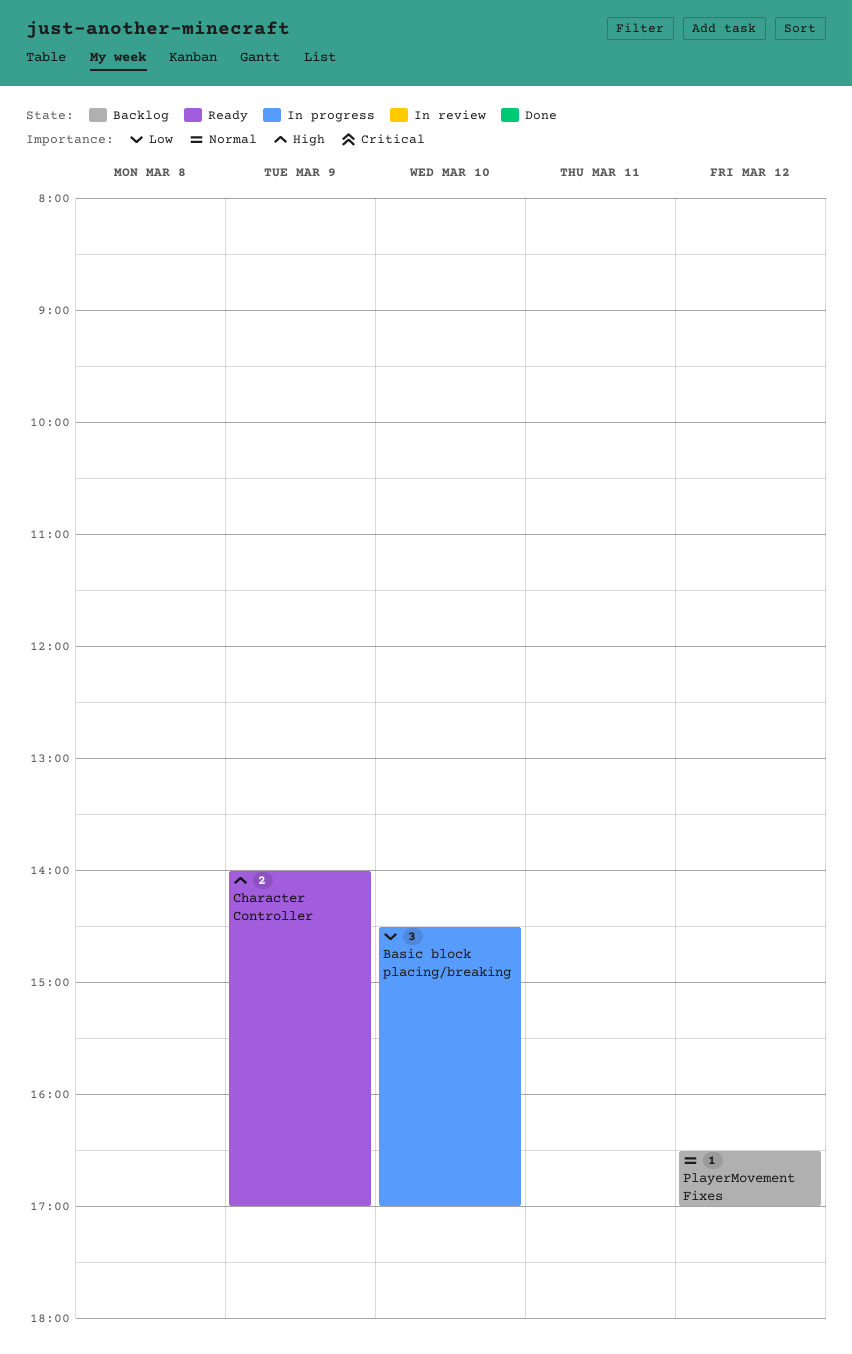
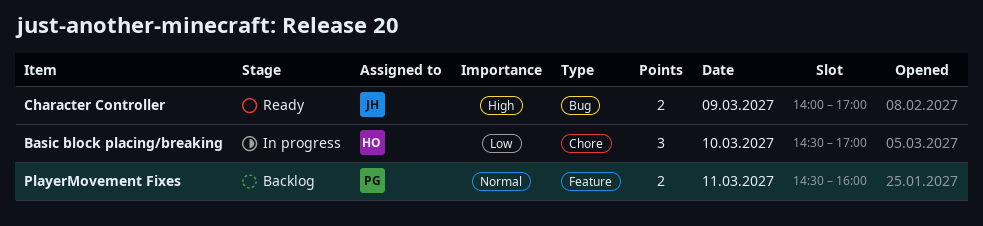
PlayerMovement Fixes, estimate: 1 -> 2
PlayerMovement Fixes, day: Mar 12 -> Mar 11
PlayerMovement Fixes, begins: 16:30 -> 14:30
PlayerMovement Fixes, ends: 17:00 -> 16:00

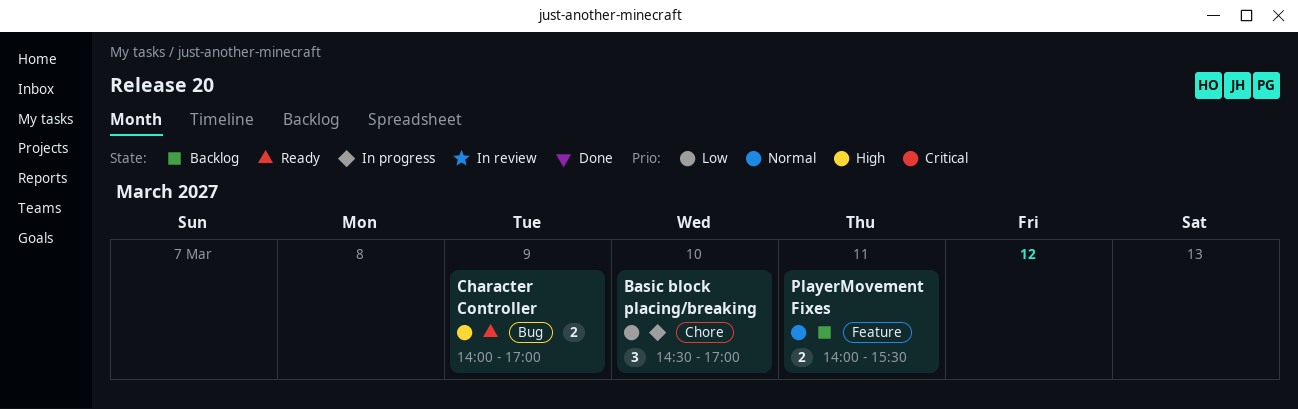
PlayerMovement Fixes, begins: 14:30 -> 14:00
PlayerMovement Fixes, ends: 16:00 -> 15:30

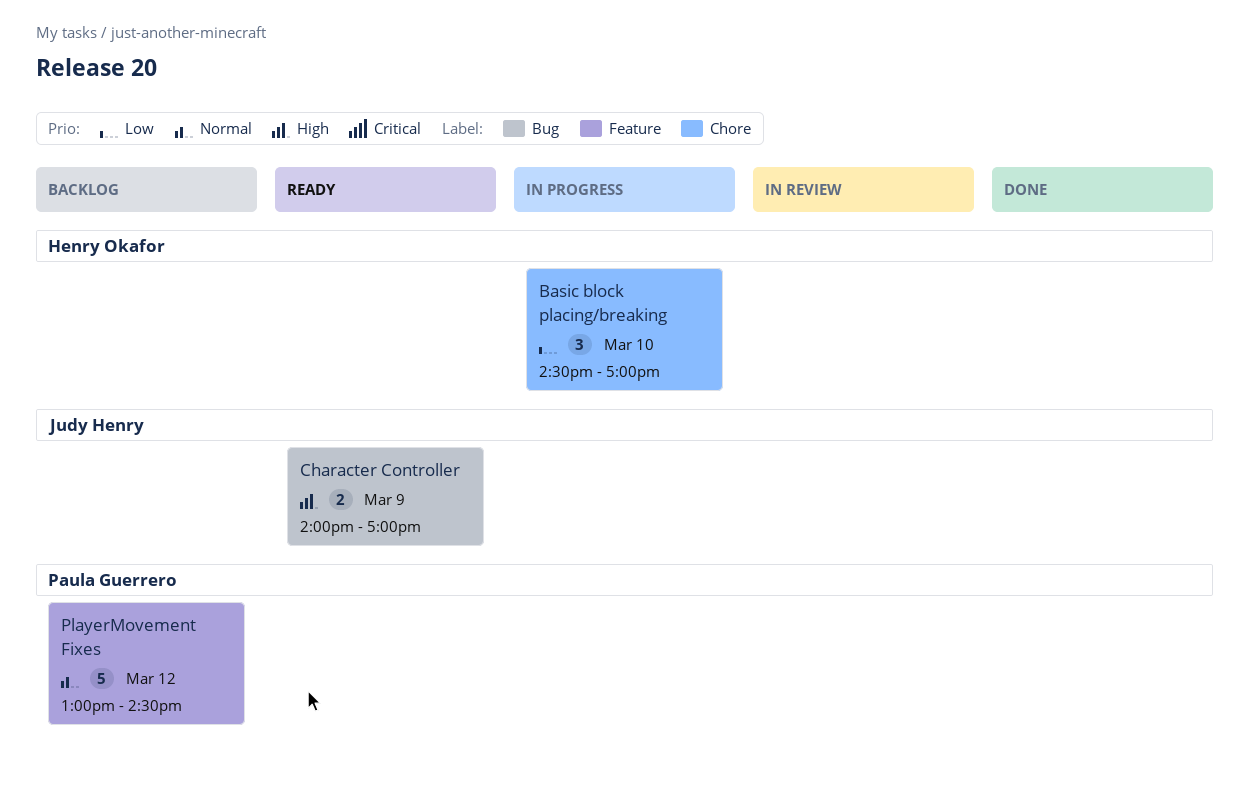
PlayerMovement Fixes, estimate: 2 -> 5
PlayerMovement Fixes, day: Mar 11 -> Mar 12
PlayerMovement Fixes, begins: 14:00 -> 13:00
PlayerMovement Fixes, ends: 15:30 -> 14:30

